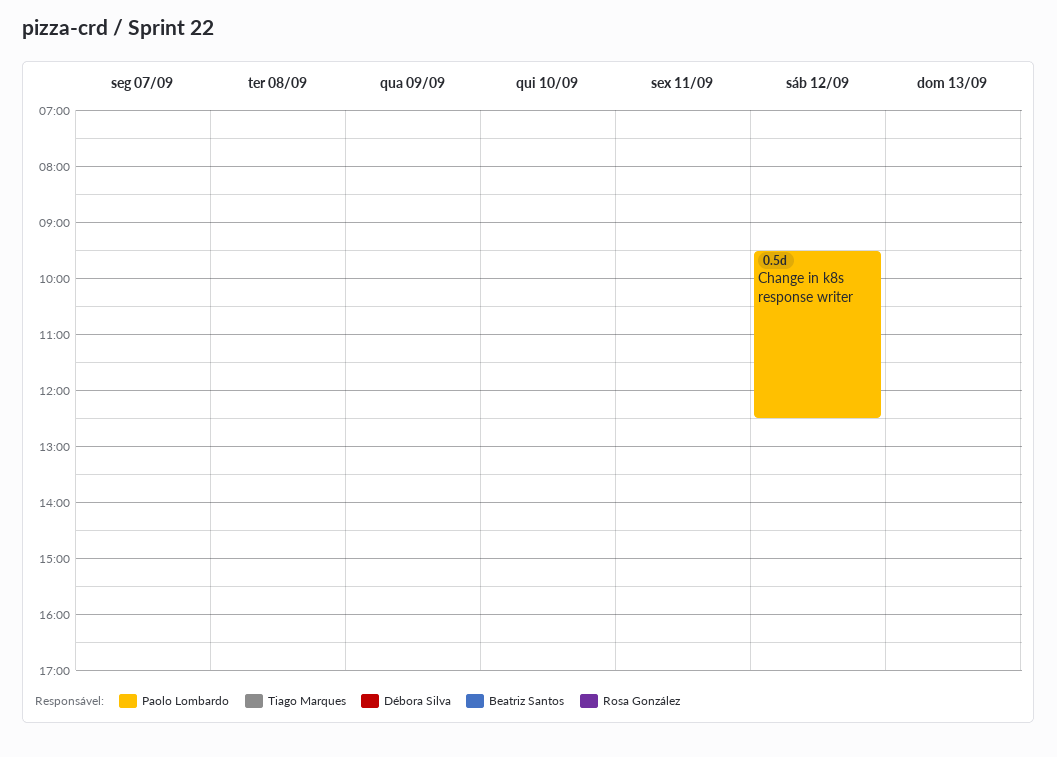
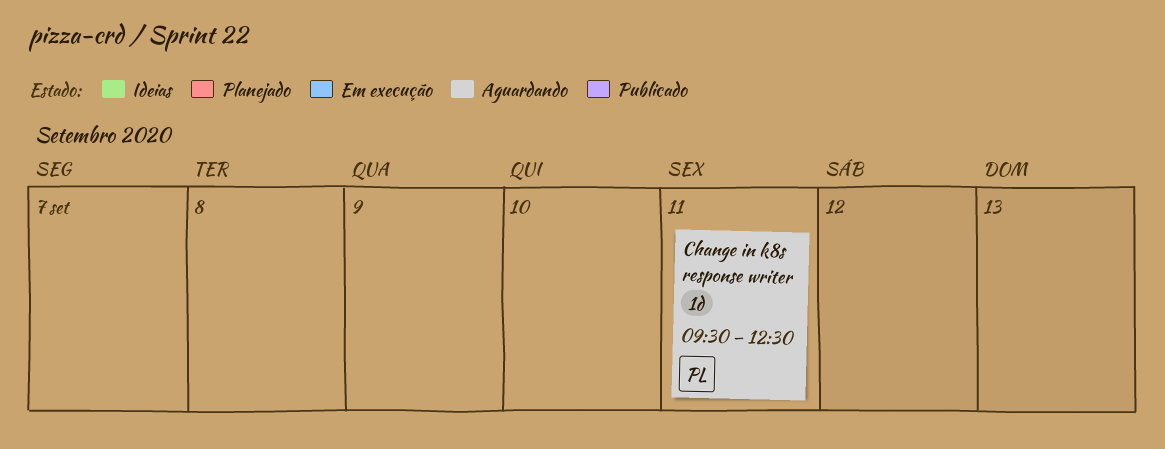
Change in k8s response writer, estimate: 0.5d -> 1d
Change in k8s response writer, day: Sep 12 -> Sep 11

